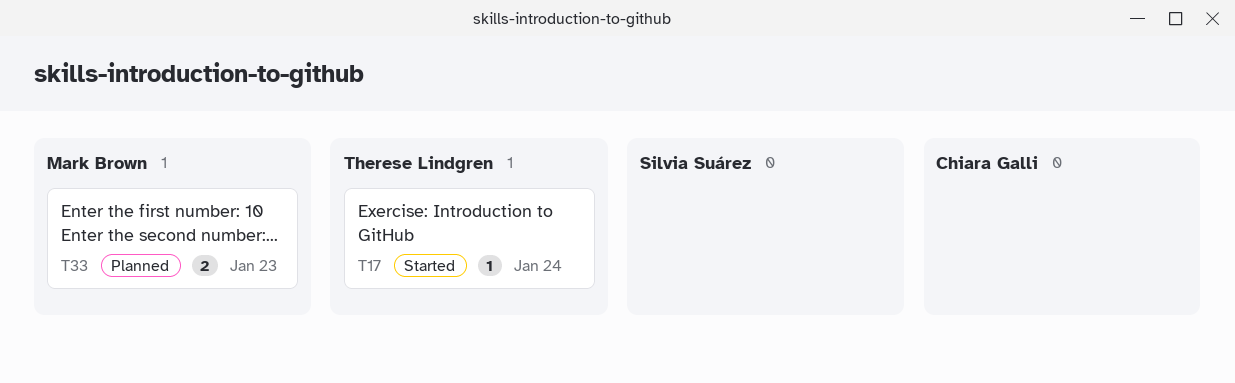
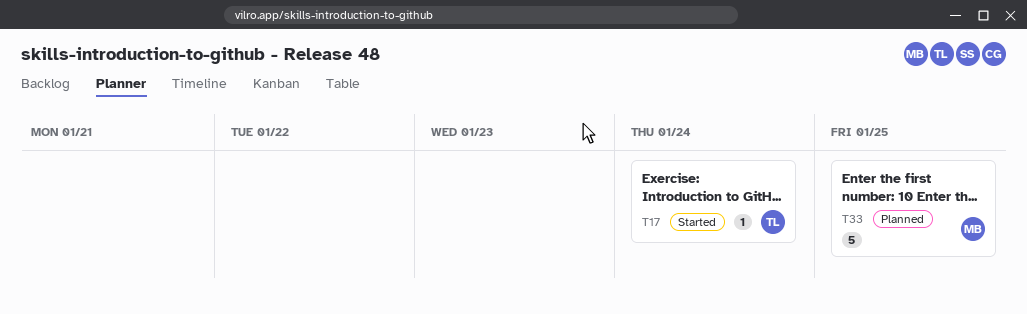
T33, estimate: 2 -> 5
T33, due: Jan 23 -> Jan 25

